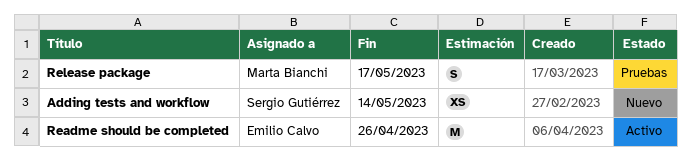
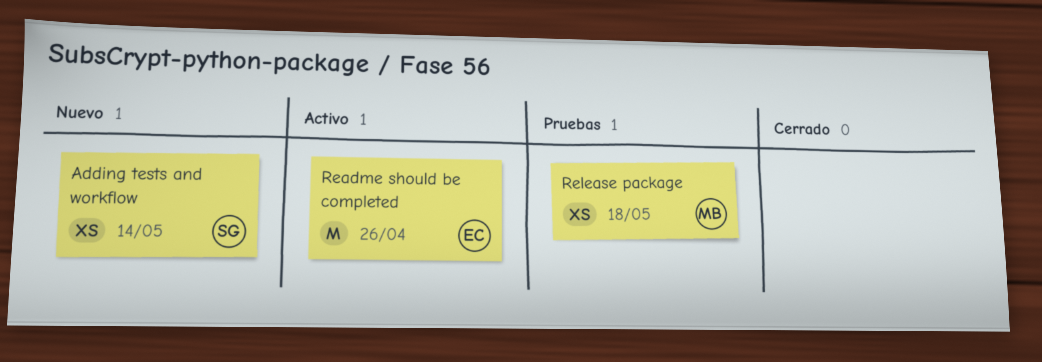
Release package, estimate: S -> XS
Release package, due: May 17 -> May 18

